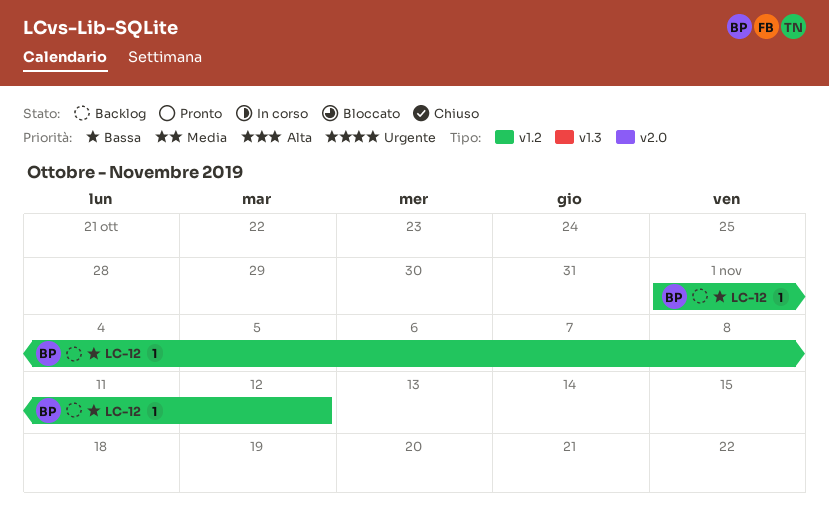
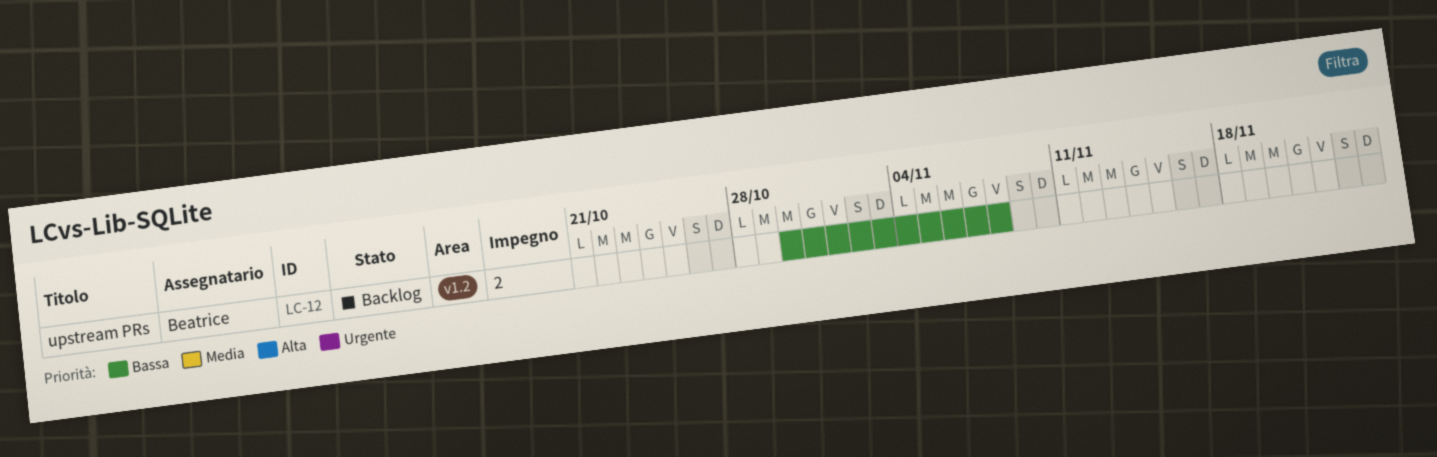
LC-12, estimate: 1 -> 2
LC-12, start: Nov 1 -> Oct 30
LC-12, due: Nov 12 -> Nov 8

